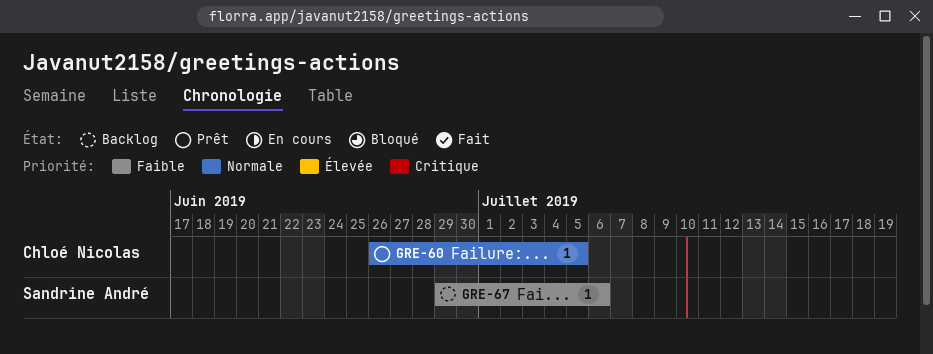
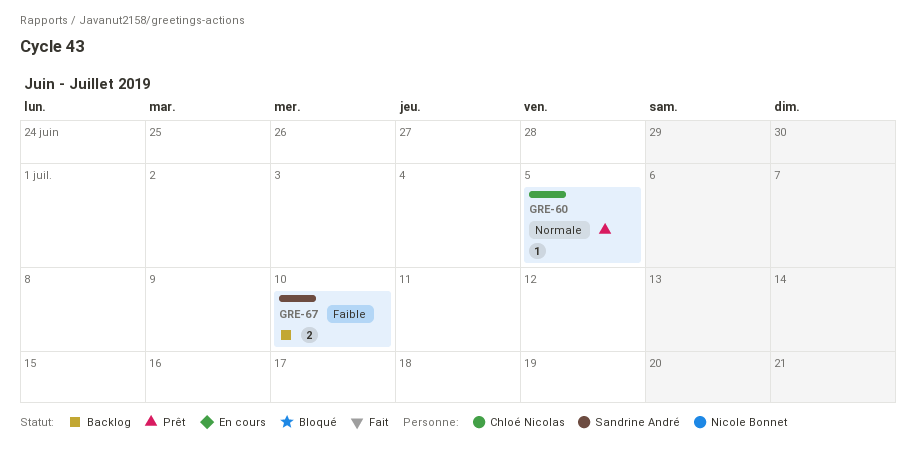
GRE-67, estimate: 1 -> 2
GRE-67, due: Jul 6 -> Jul 10

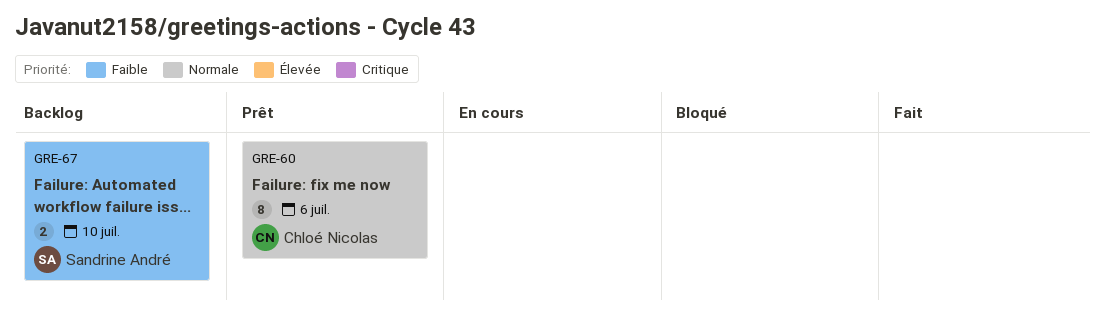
GRE-60, estimate: 1 -> 8
GRE-60, due: Jul 5 -> Jul 6

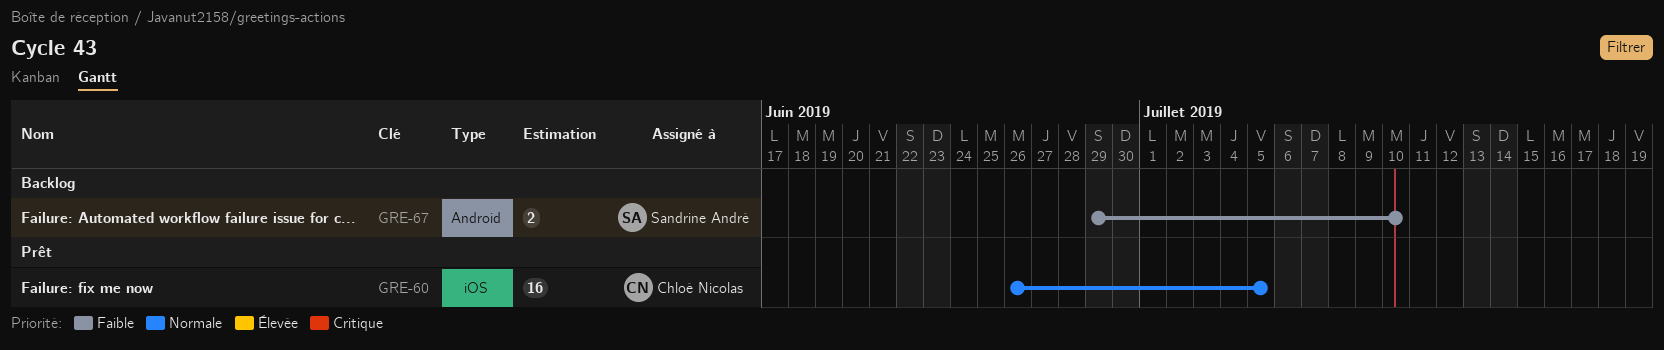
GRE-60, estimate: 8 -> 16
GRE-60, due: Jul 6 -> Jul 5

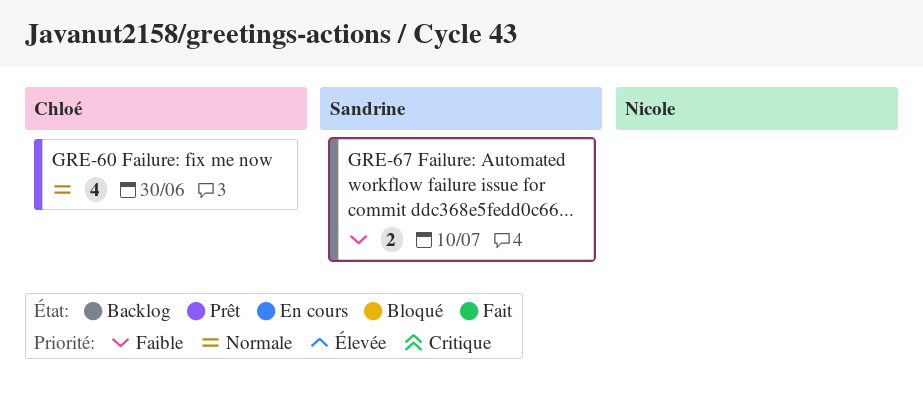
GRE-60, estimate: 16 -> 4
GRE-60, due: Jul 5 -> Jun 30

